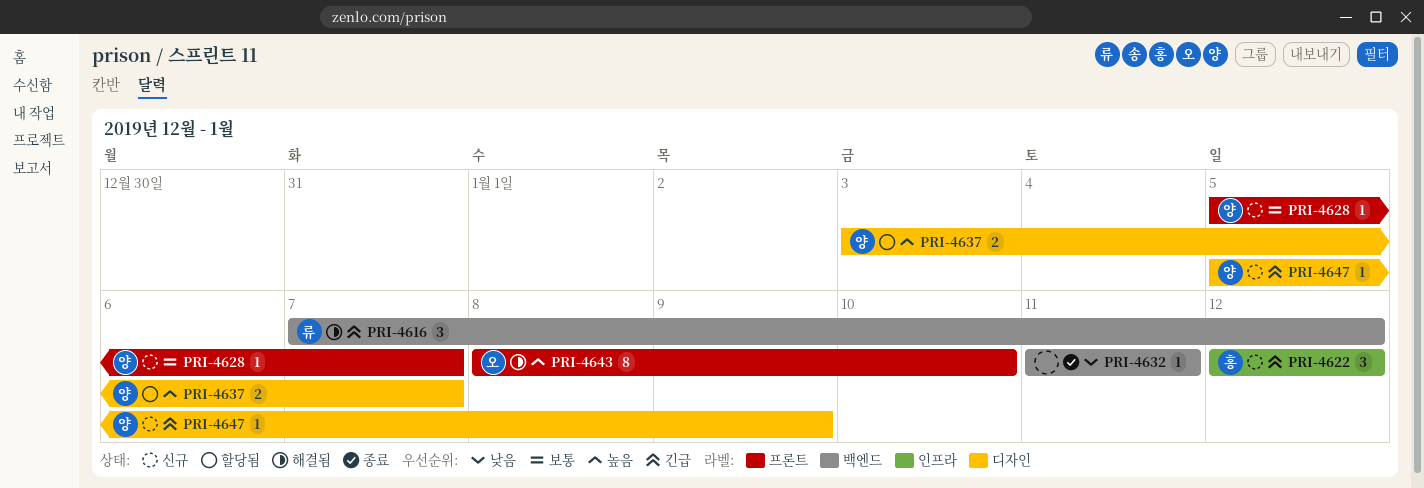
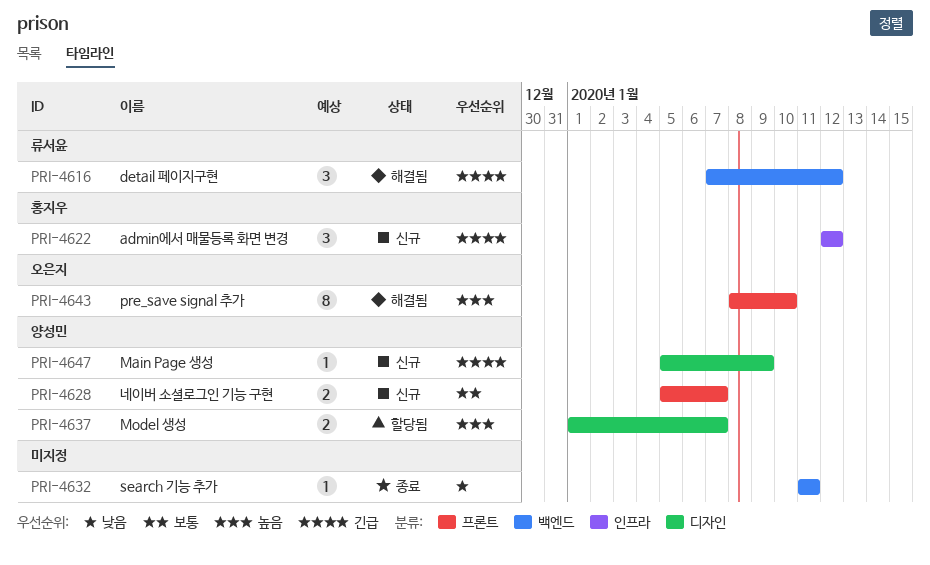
PRI-4628, estimate: 1 -> 2
PRI-4637, start: Jan 3 -> Jan 1

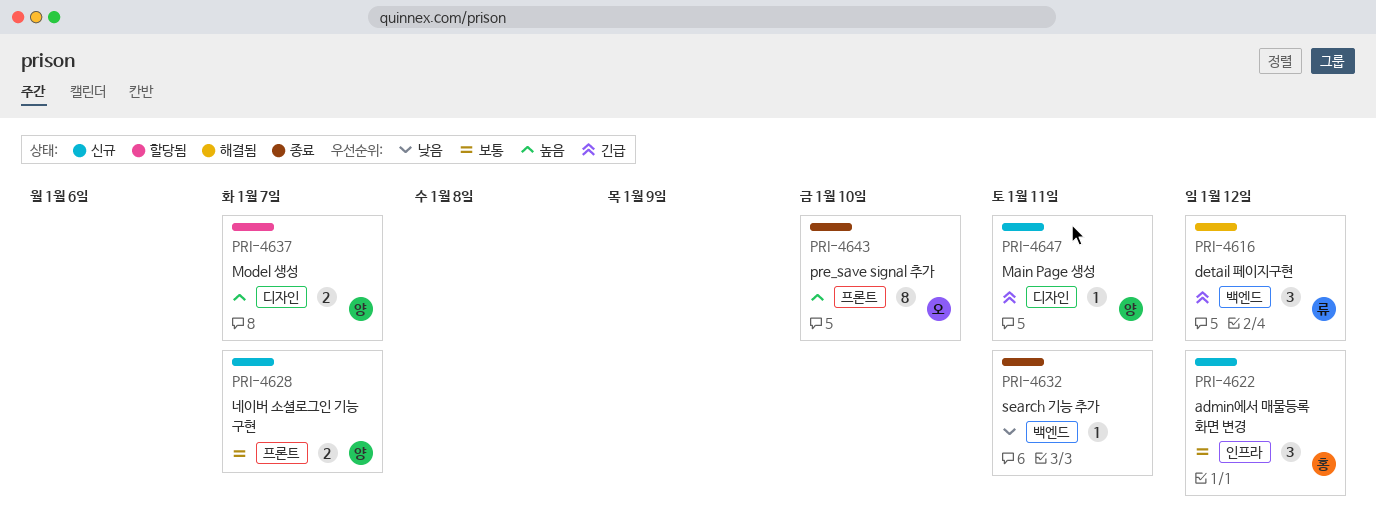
PRI-4622, priority: 긴급 -> 보통
PRI-4643, status: 해결됨 -> 종료
PRI-4647, due: Jan 9 -> Jan 11

